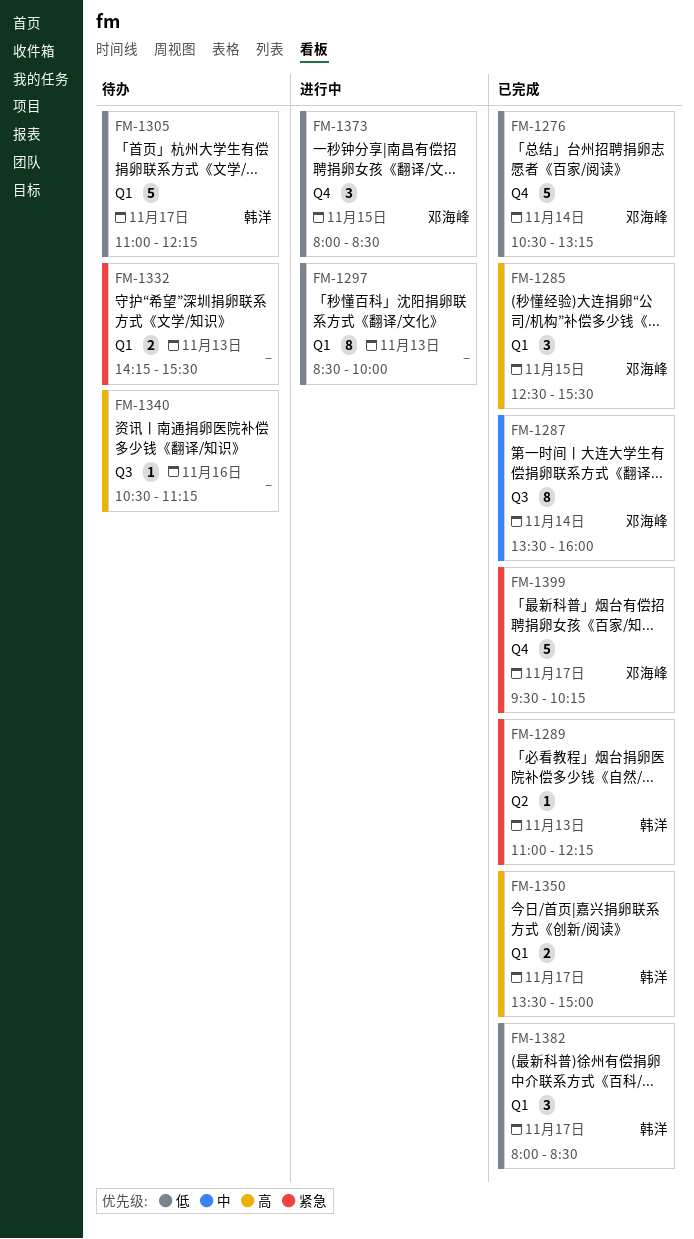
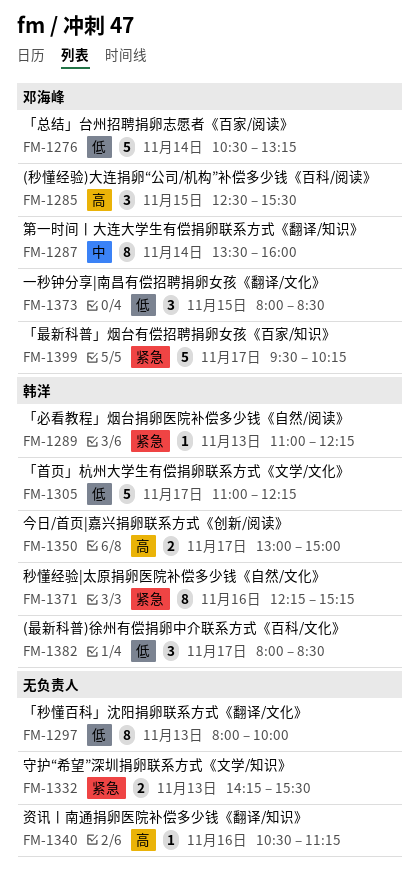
FM-1297, begins: 08:30 -> 08:00
FM-1350, begins: 13:30 -> 13:00
FM-1371: none -> present

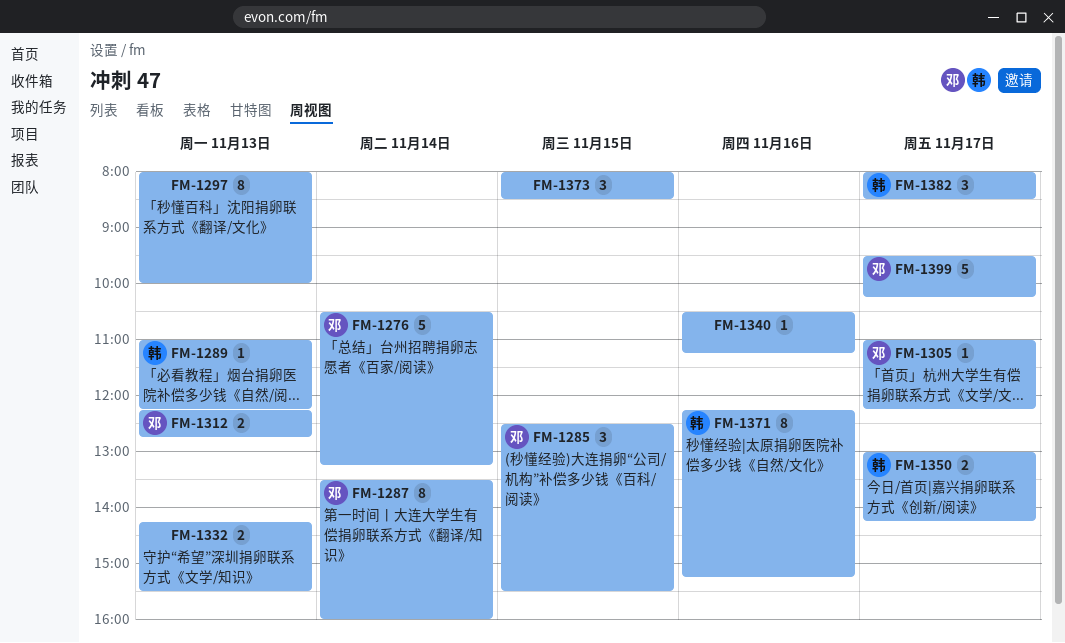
FM-1305, owner: 韩洋 -> 邓海峰
FM-1305, estimate: 5 -> 1
FM-1312: none -> present
FM-1350, ends: 15:00 -> 14:15
FM-1373, owner: 邓海峰 -> none

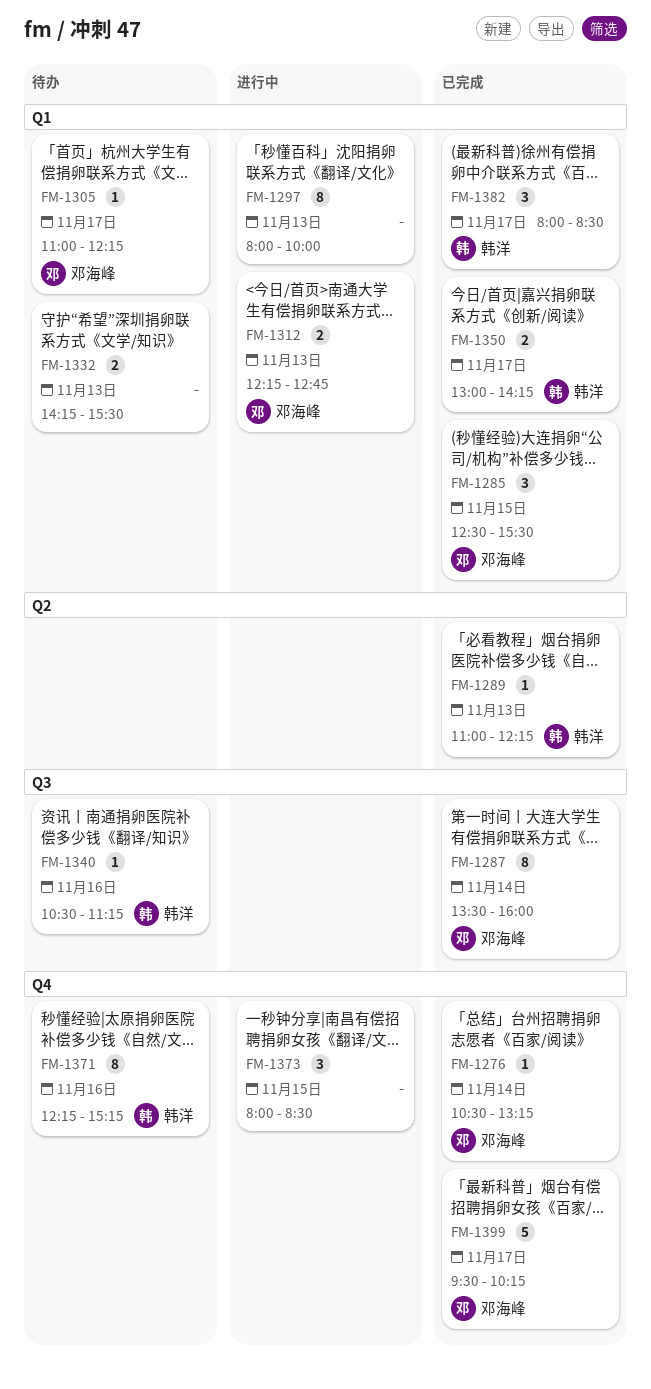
FM-1276, estimate: 5 -> 1
FM-1340, owner: none -> 韩洋

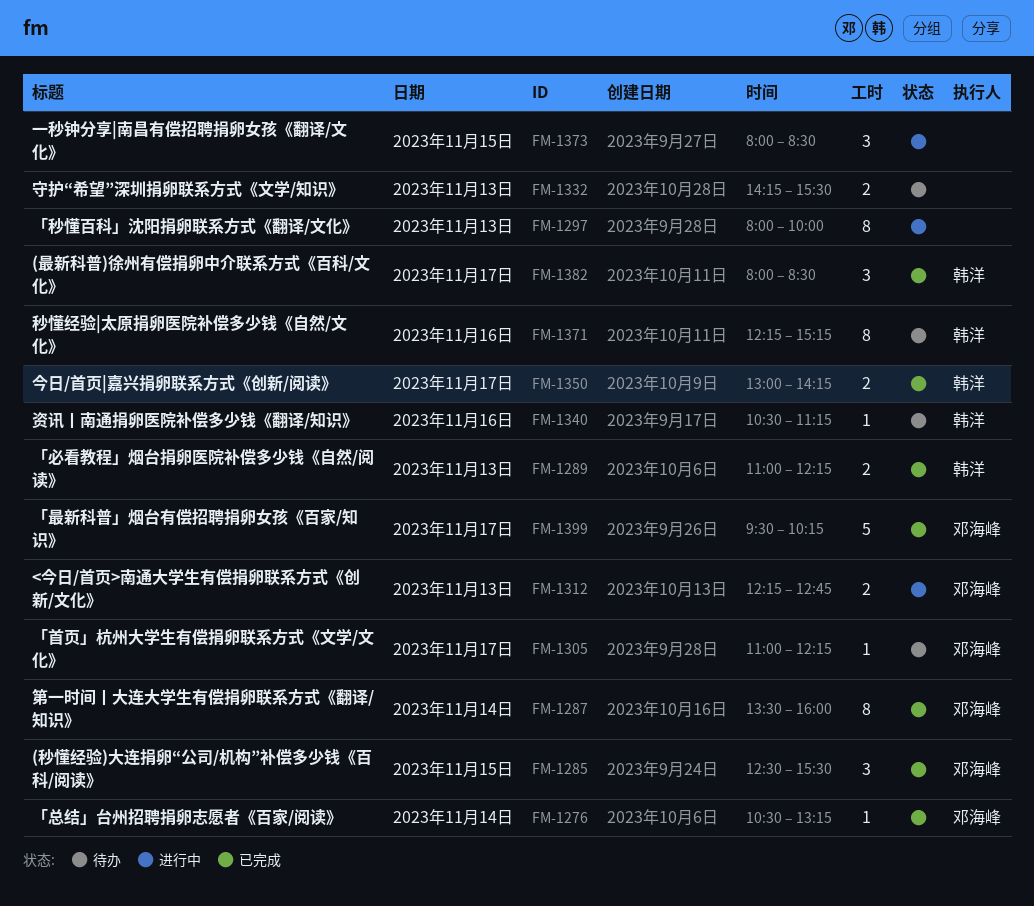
FM-1289, estimate: 1 -> 2

